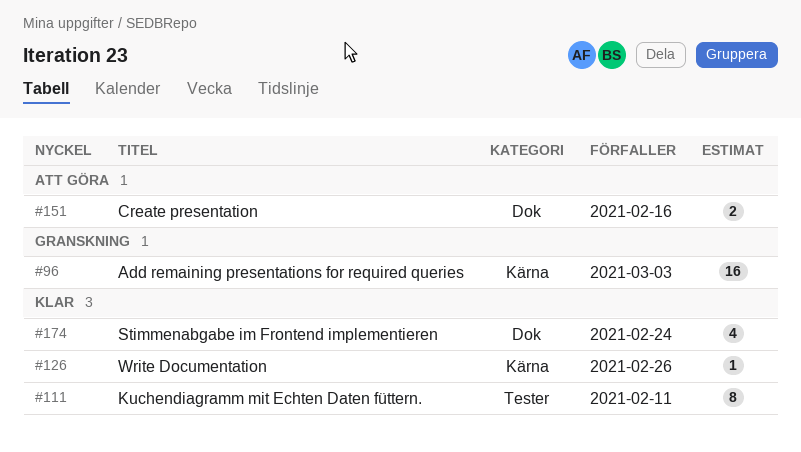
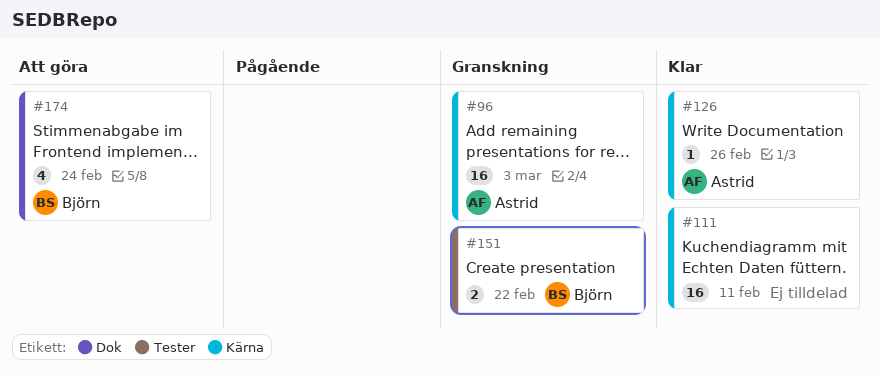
#111, label: Tester -> Kärna
#111, estimate: 8 -> 16
#151, status: Att göra -> Granskning
#151, label: Dok -> Tester
#151, due: Feb 16 -> Feb 22
#174, status: Klar -> Att göra

